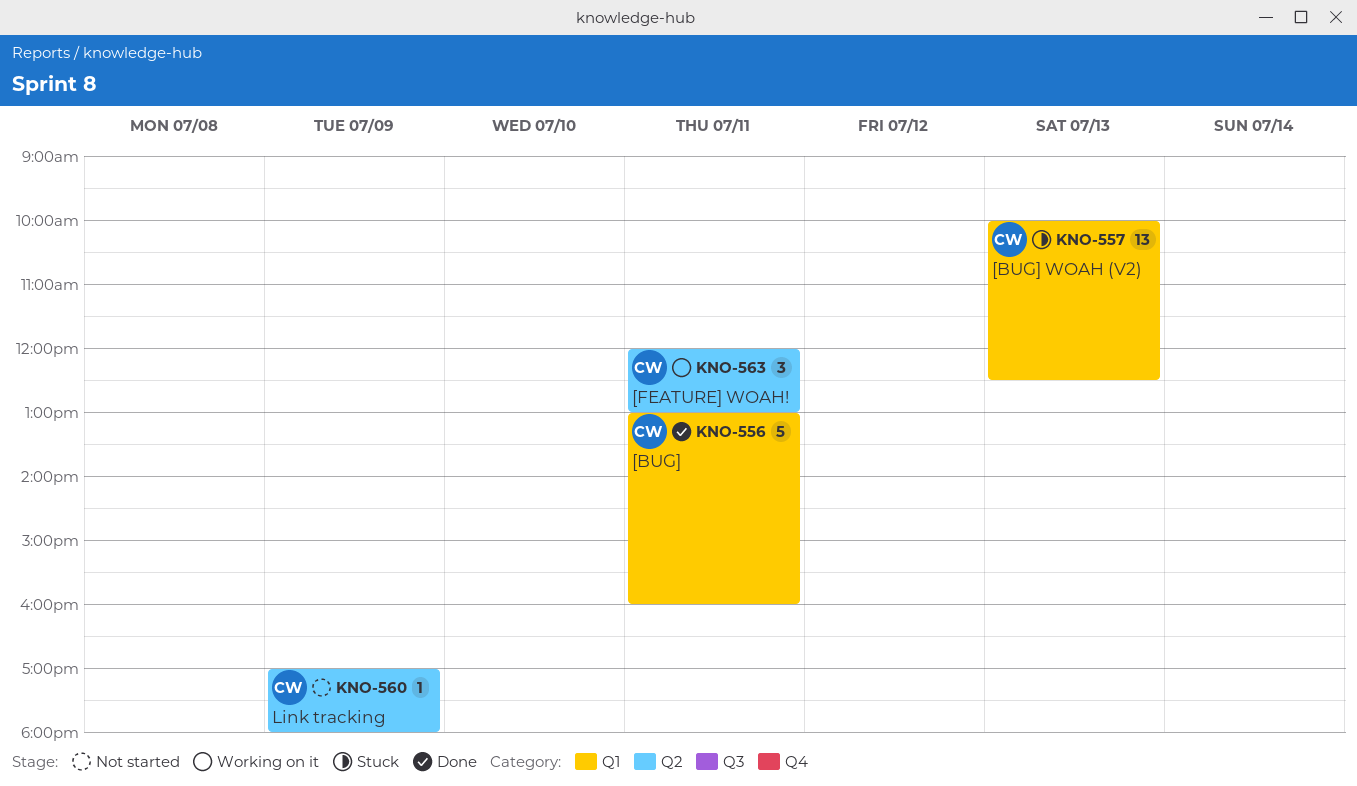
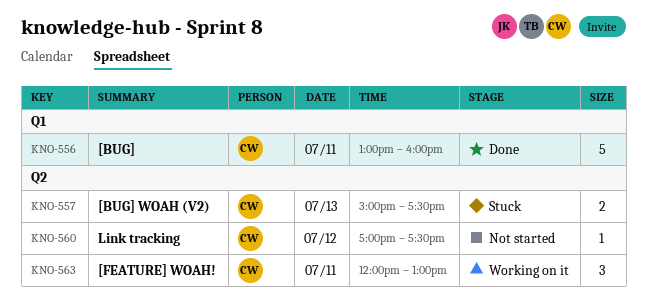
KNO-557, label: Q1 -> Q2
KNO-557, estimate: 13 -> 2
KNO-557, begins: 10:00 -> 15:00
KNO-557, ends: 12:30 -> 17:30
KNO-560, day: Jul 9 -> Jul 12
KNO-560, ends: 18:00 -> 17:30

